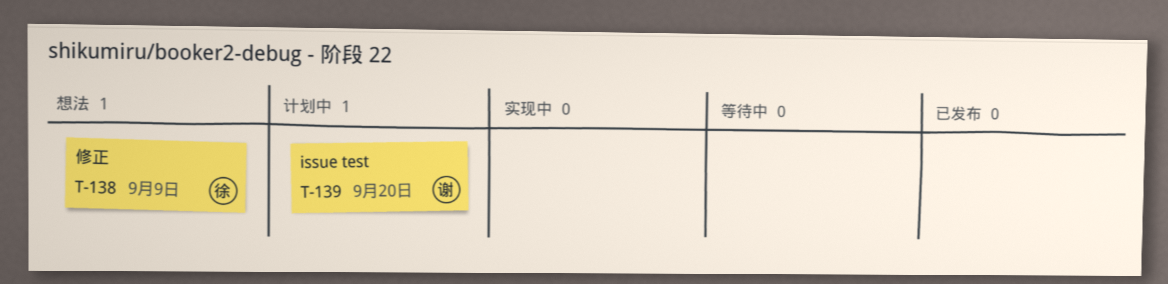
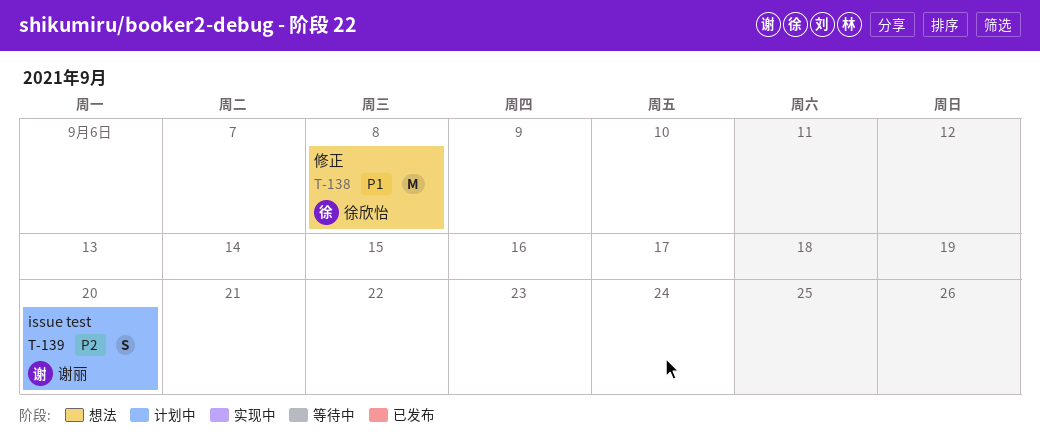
T-138, due: Sep 9 -> Sep 8

